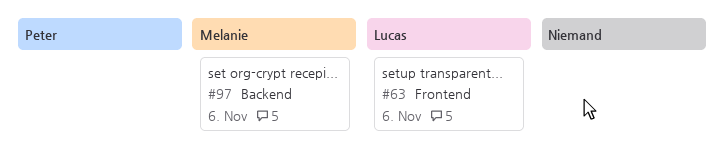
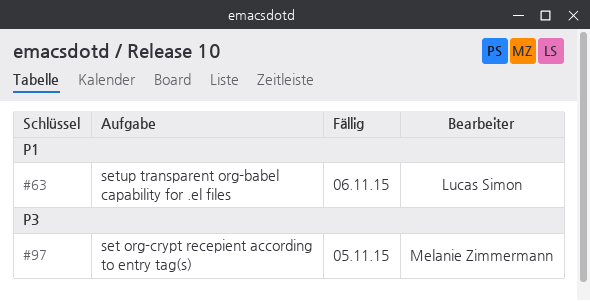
#97, due: Nov 6 -> Nov 5

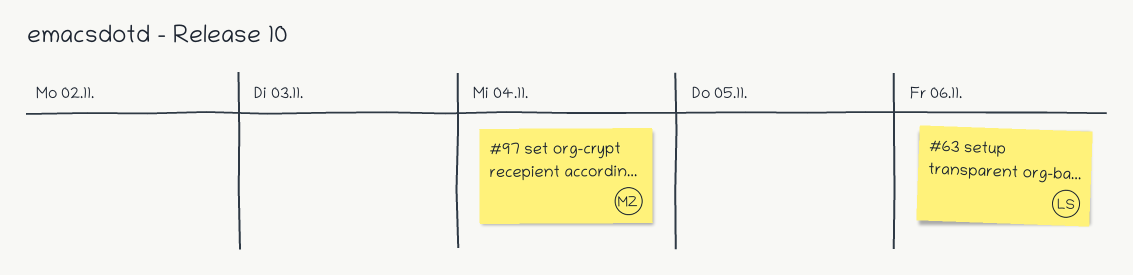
#97, due: Nov 5 -> Nov 4

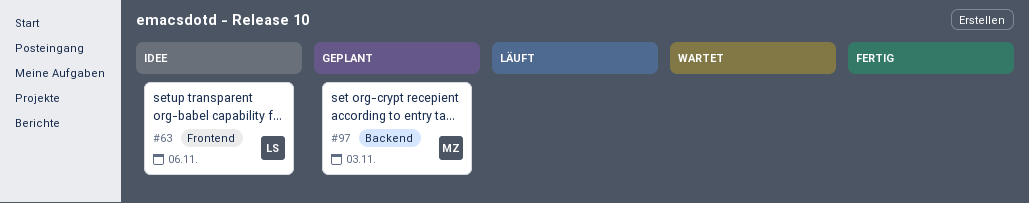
#97, due: Nov 4 -> Nov 3

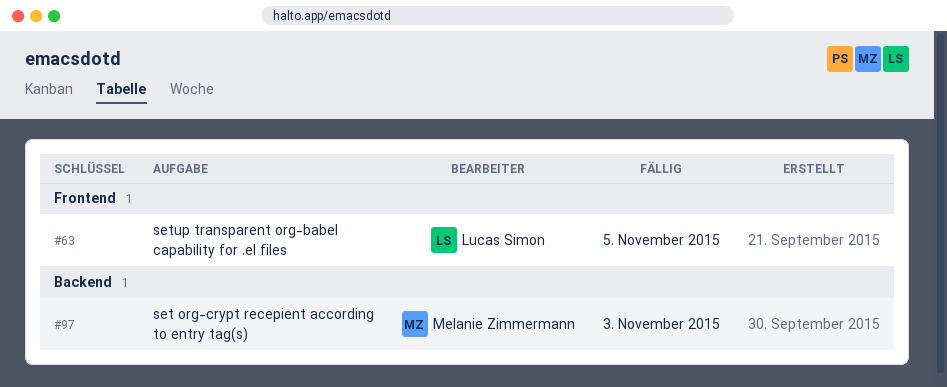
#63, due: Nov 6 -> Nov 5

